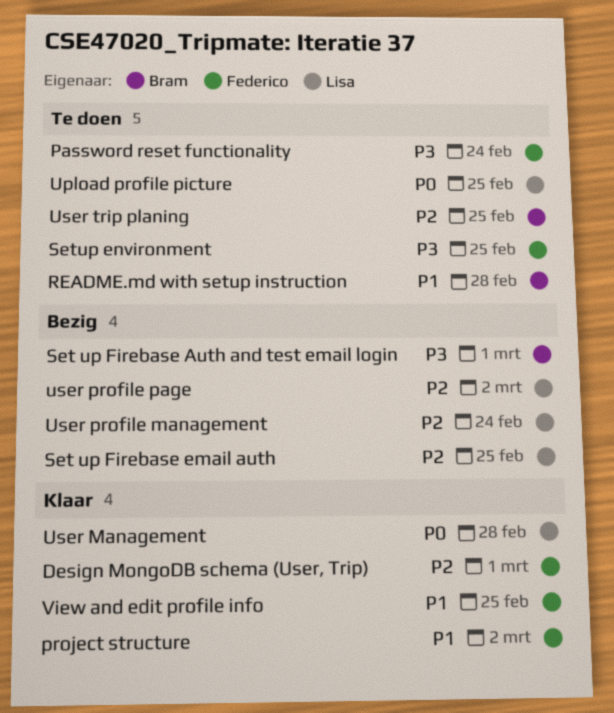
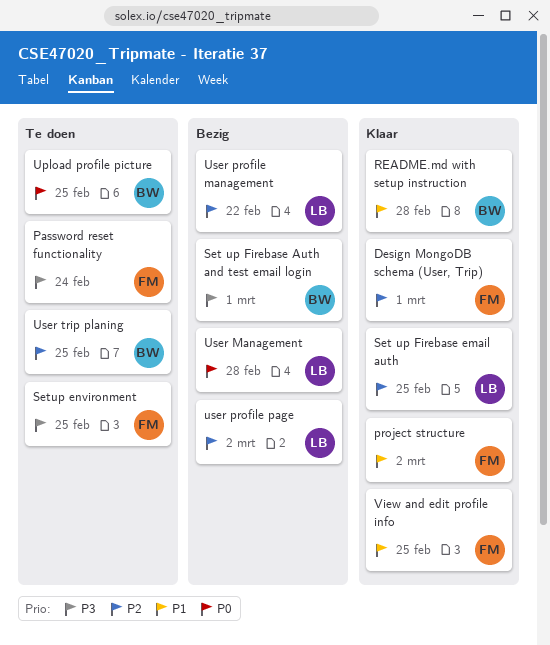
README.md with setup instruction, status: Te doen -> Klaar
Set up Firebase email auth, status: Bezig -> Klaar
Upload profile picture, owner: Lisa -> Bram
User Management, status: Klaar -> Bezig
User profile management, due: Feb 24 -> Feb 22

